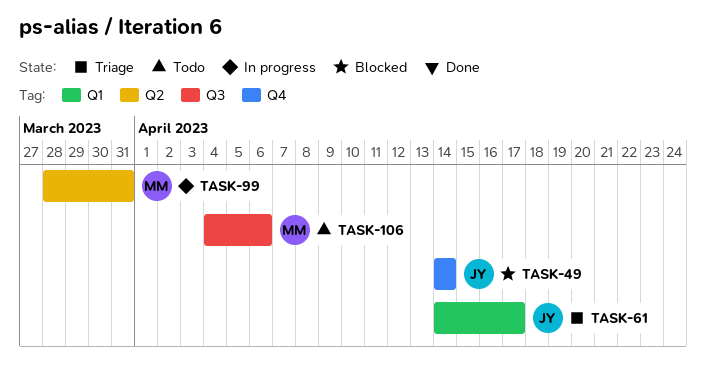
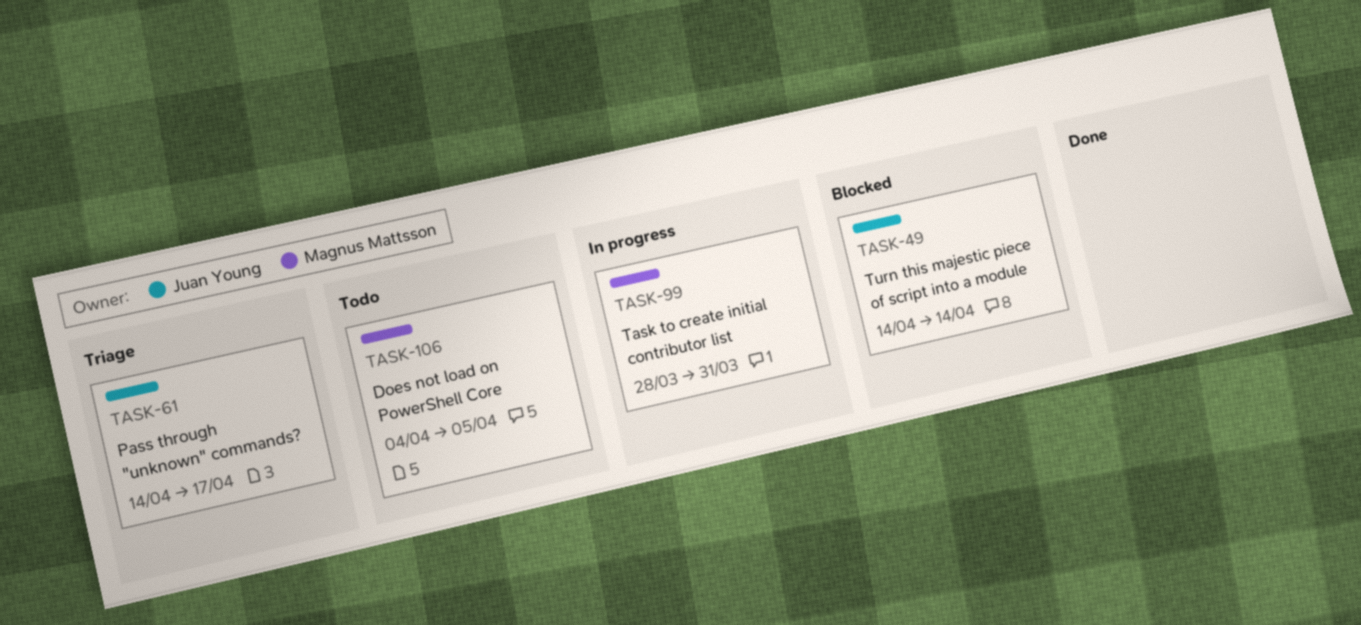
TASK-106, due: Apr 6 -> Apr 5

